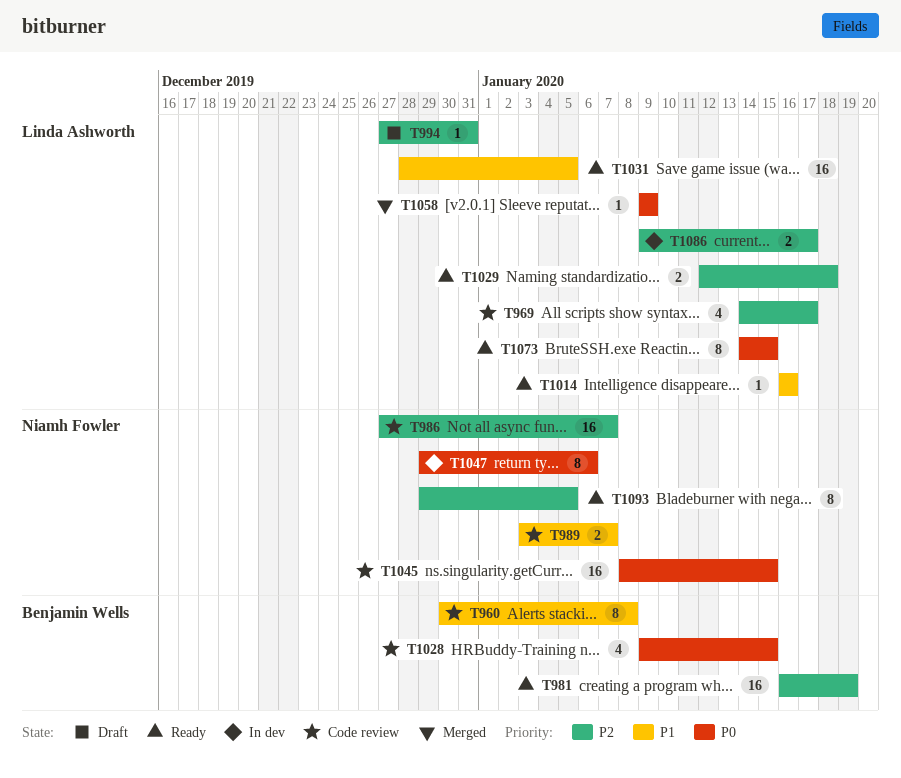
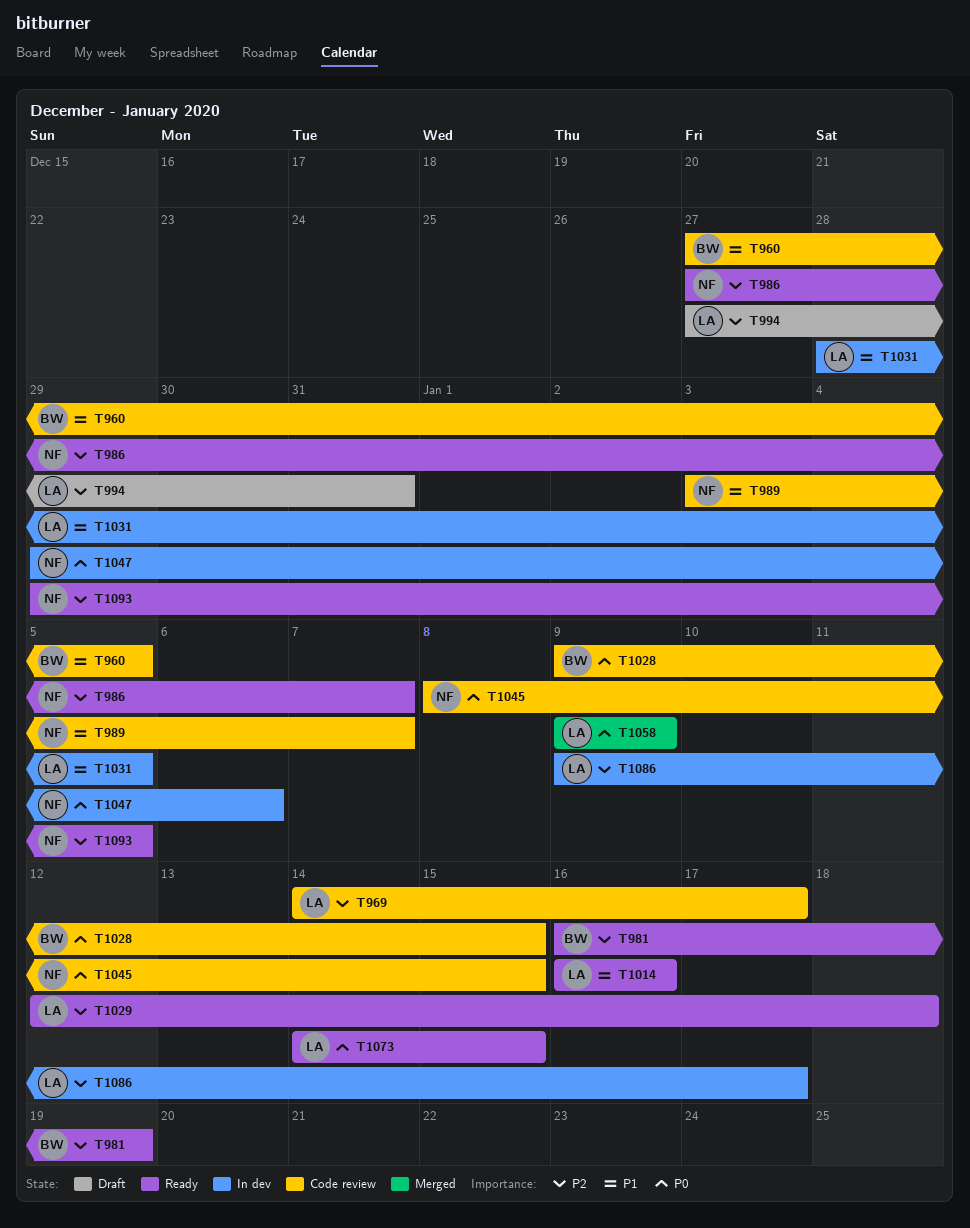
T960, start: Dec 30 -> Dec 27
T960, due: Jan 8 -> Jan 5
T986, status: Code review -> Ready
T1031, status: Ready -> In dev

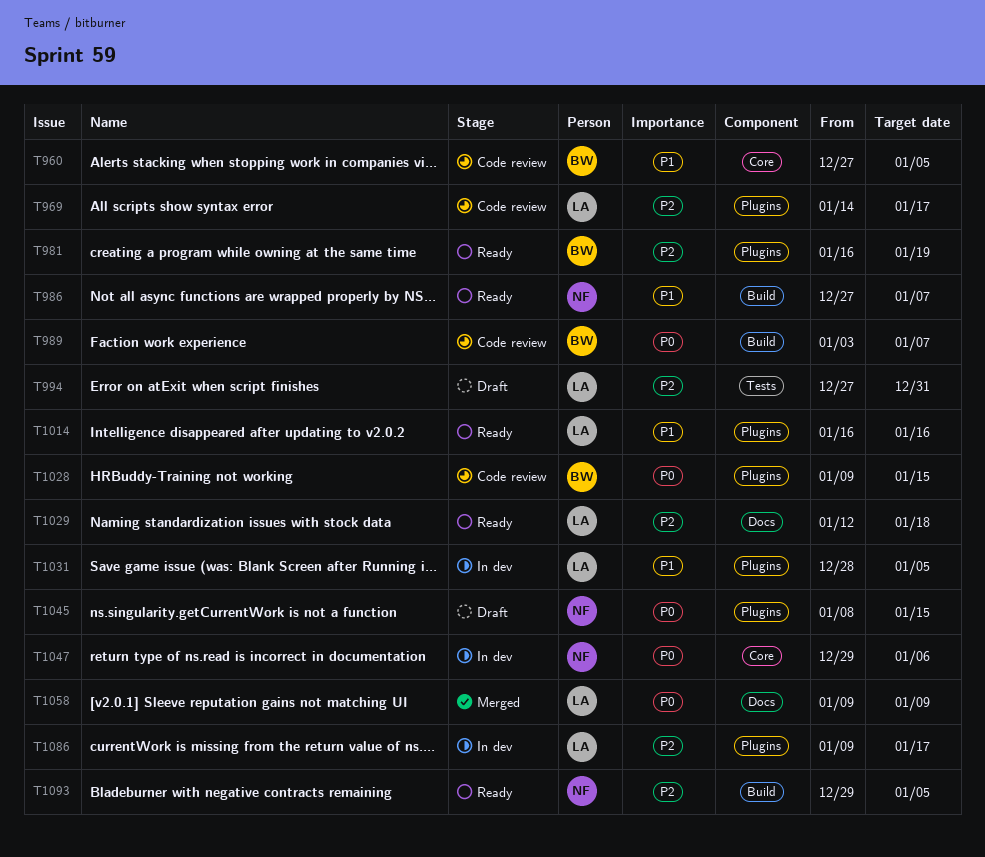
T986, priority: P2 -> P1
T989, owner: NF -> BW
T989, priority: P1 -> P0
T1045, status: Code review -> Draft
T1073: present -> none

